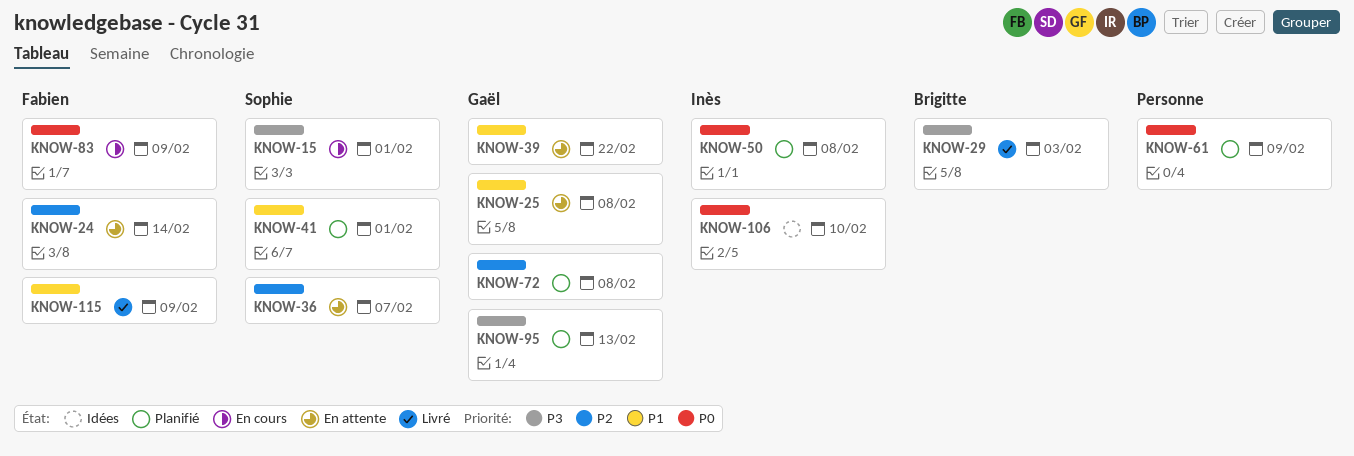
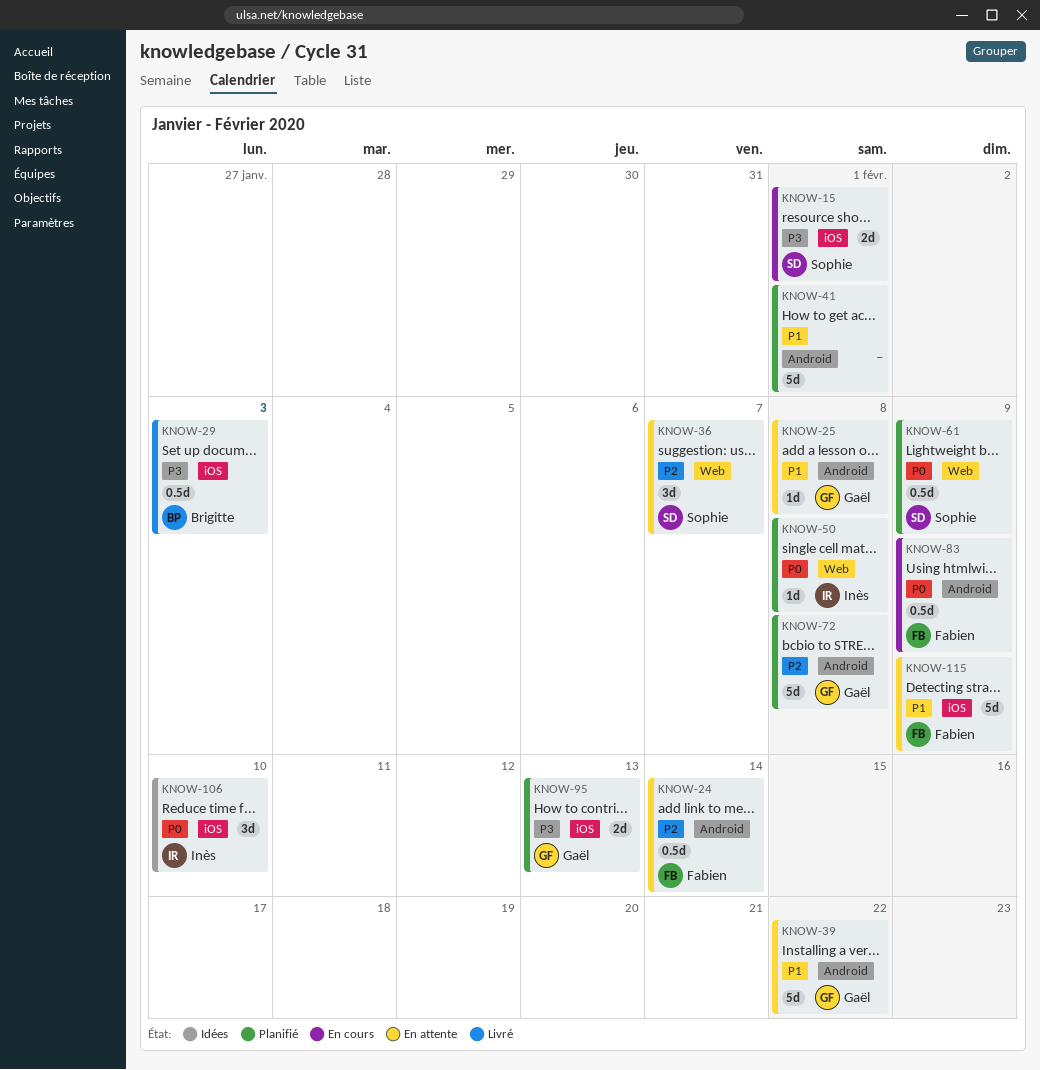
KNOW-41, owner: Sophie -> none
KNOW-61, owner: none -> Sophie
KNOW-115, status: Livré -> En attente

